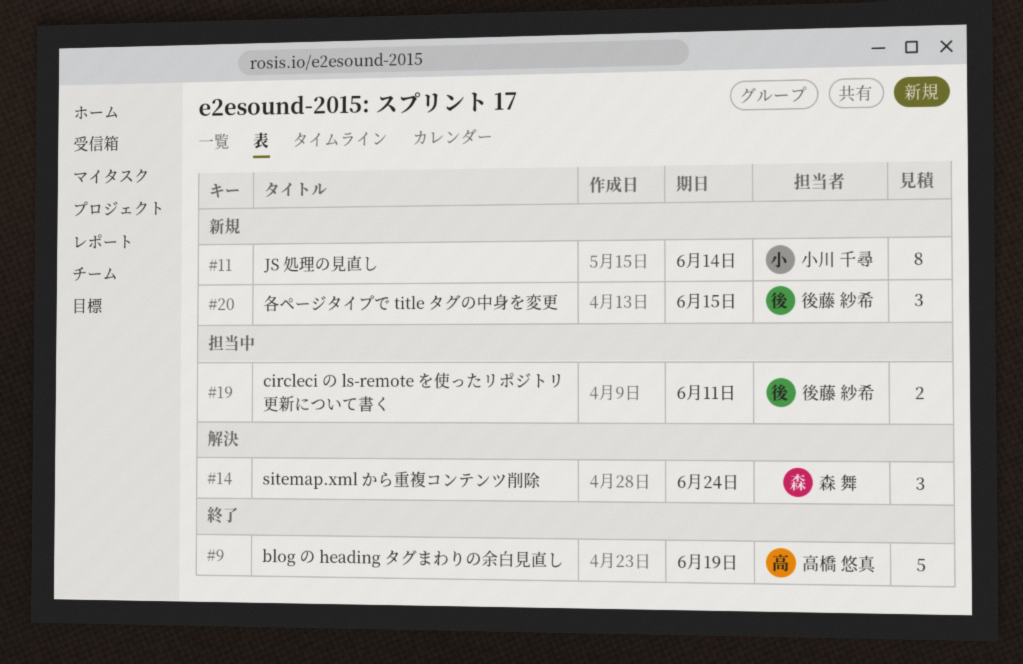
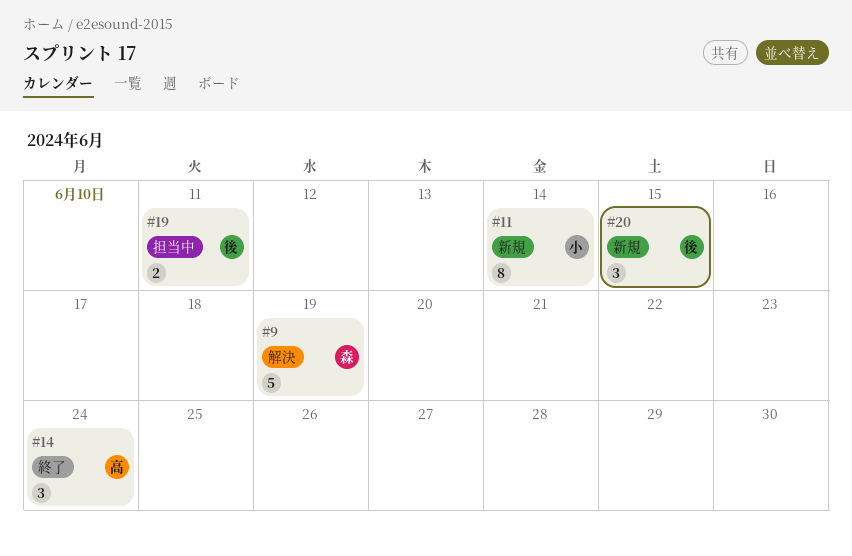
#9, status: 終了 -> 解決
#9, owner: 高橋 悠真 -> 森 舞
#14, status: 解決 -> 終了
#14, owner: 森 舞 -> 高橋 悠真

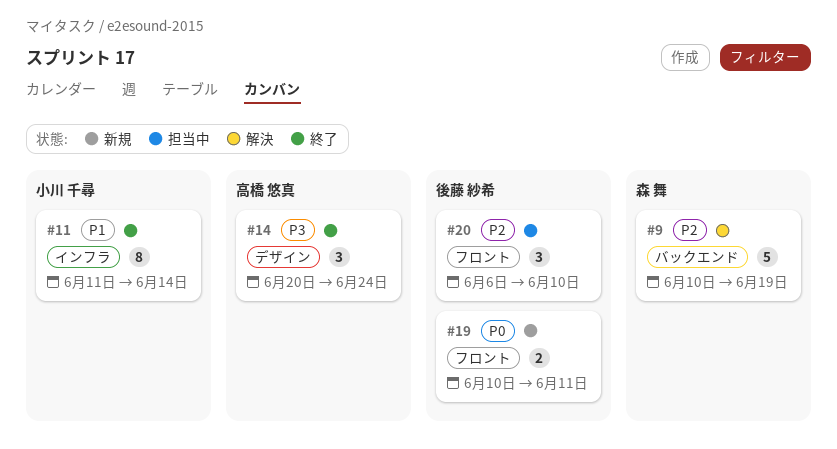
#11, status: 新規 -> 終了
#19, status: 担当中 -> 新規
#20, status: 新規 -> 担当中
#20, due: Jun 15 -> Jun 10

